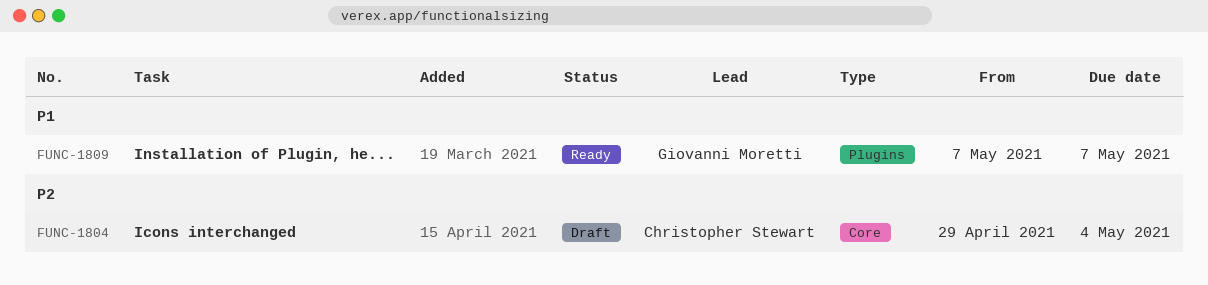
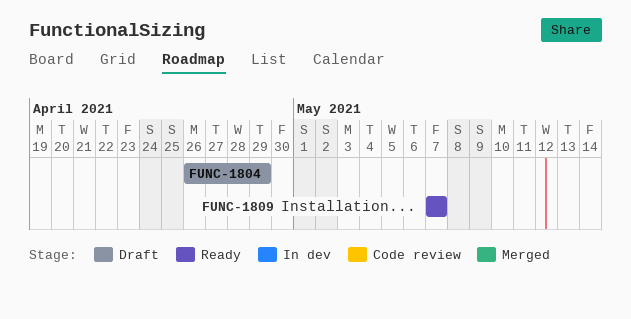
FUNC-1804, start: Apr 29 -> Apr 26
FUNC-1804, due: May 4 -> Apr 29

